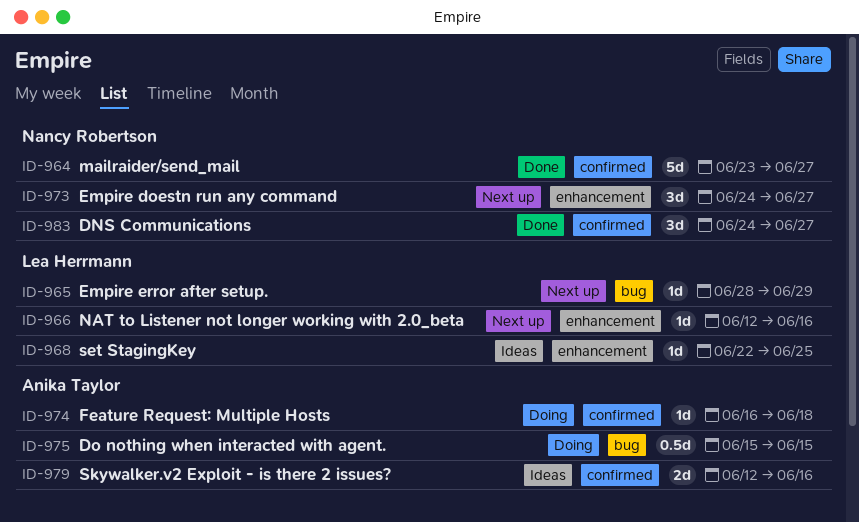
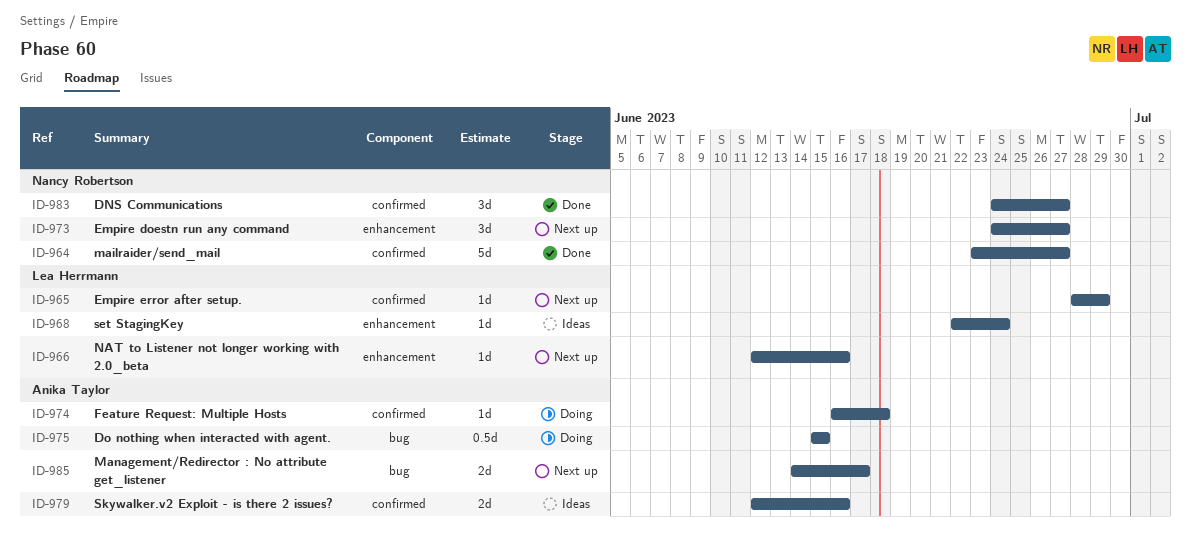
ID-965, label: bug -> confirmed
ID-968, due: Jun 25 -> Jun 24
ID-985: none -> present

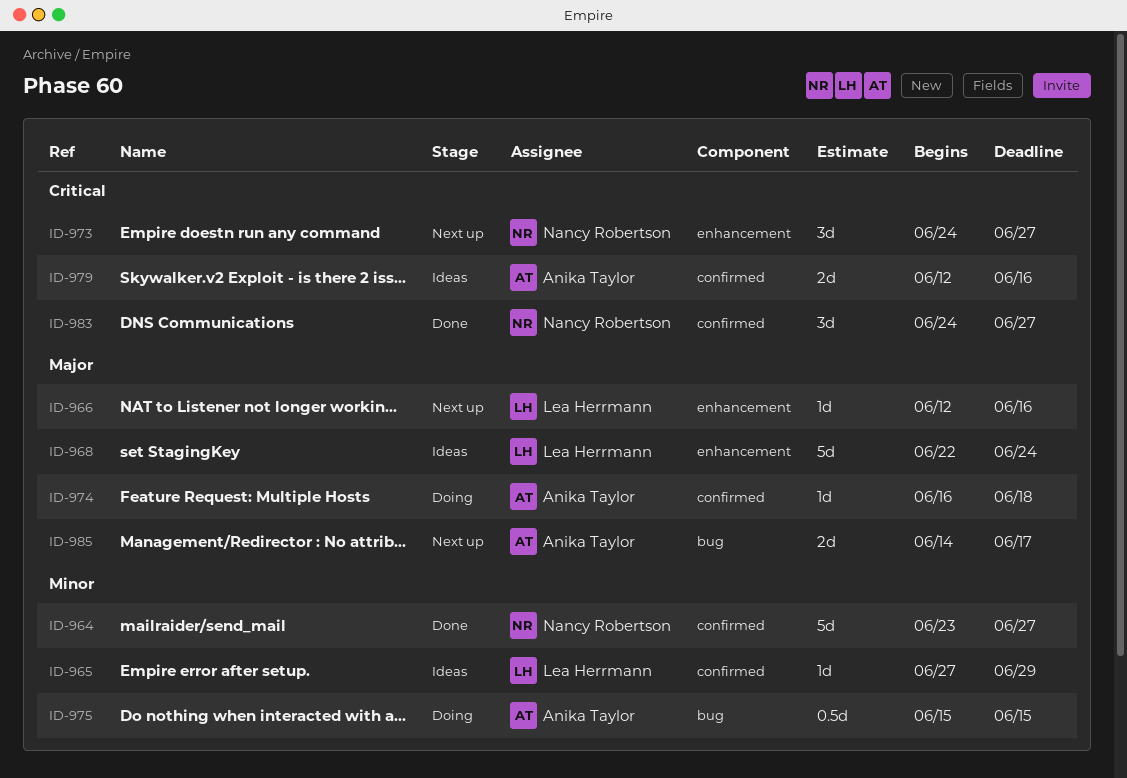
ID-965, status: Next up -> Ideas
ID-965, start: Jun 28 -> Jun 27
ID-968, estimate: 1d -> 5d

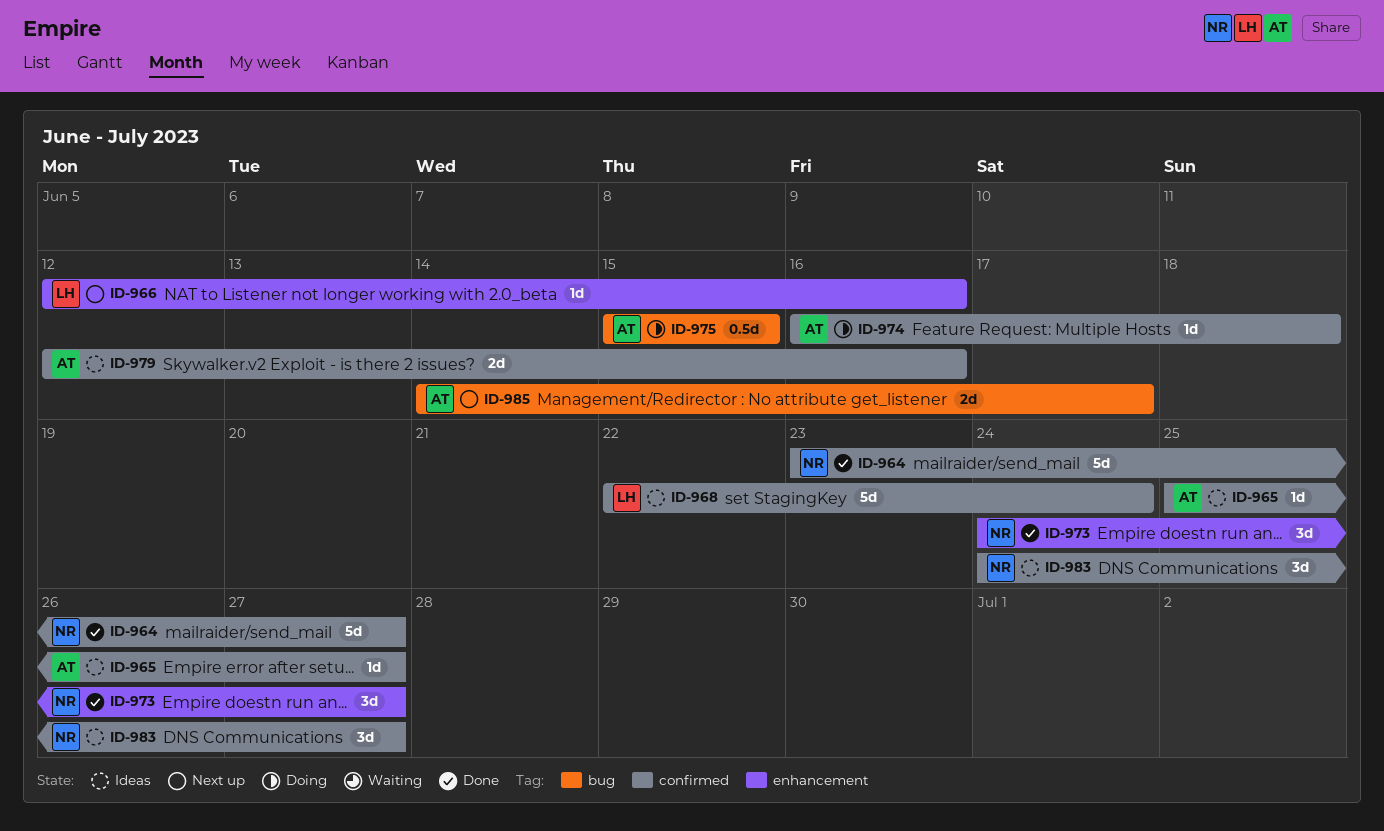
ID-965, owner: Lea Herrmann -> Anika Taylor
ID-965, start: Jun 27 -> Jun 25
ID-965, due: Jun 29 -> Jun 27
ID-968, label: enhancement -> confirmed
ID-973, status: Next up -> Done
ID-983, status: Done -> Ideas

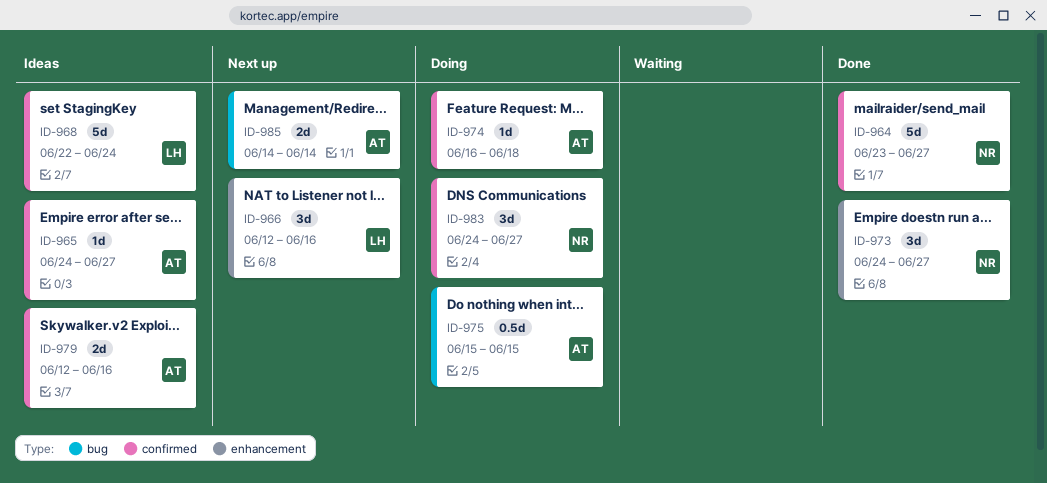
ID-965, start: Jun 25 -> Jun 24
ID-966, estimate: 1d -> 3d
ID-983, status: Ideas -> Doing
ID-985, due: Jun 17 -> Jun 14

